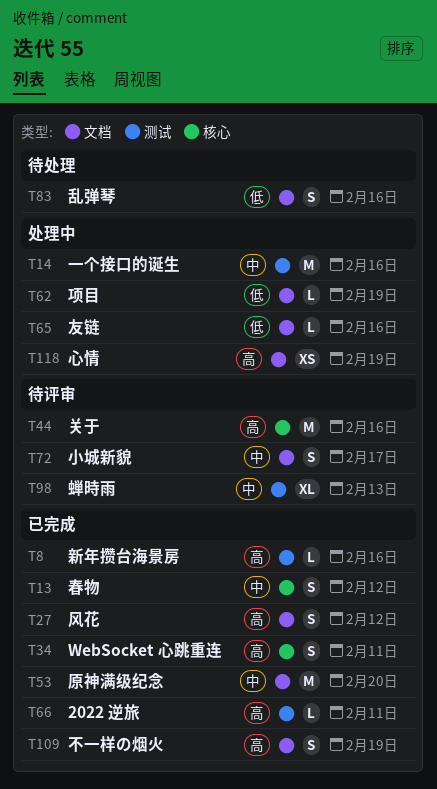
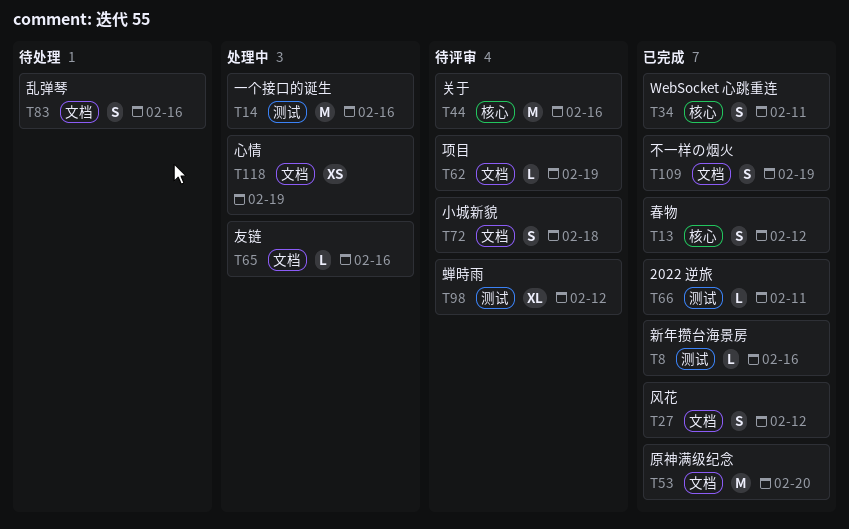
T62, status: 处理中 -> 待评审
T72, due: Feb 17 -> Feb 18
T98, due: Feb 13 -> Feb 12

